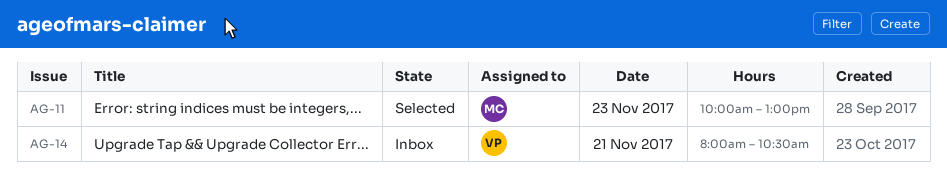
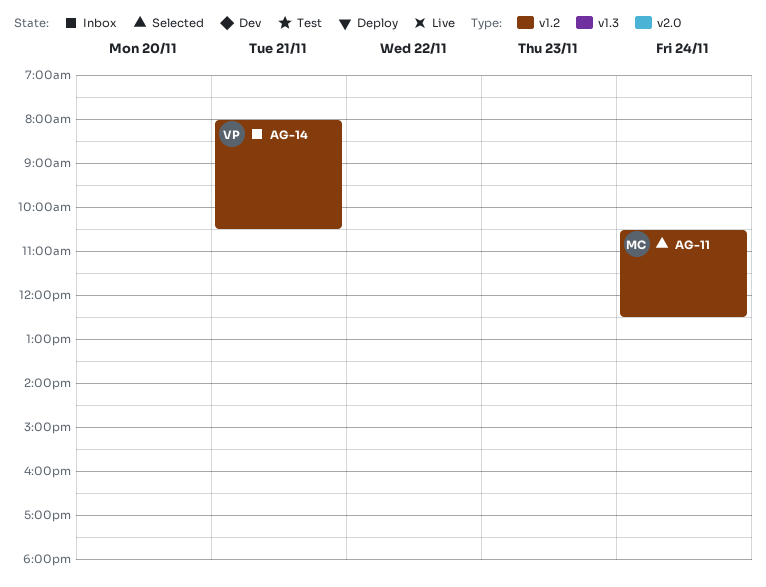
AG-11, day: Nov 23 -> Nov 24
AG-11, begins: 10:00 -> 10:30
AG-11, ends: 13:00 -> 12:30

